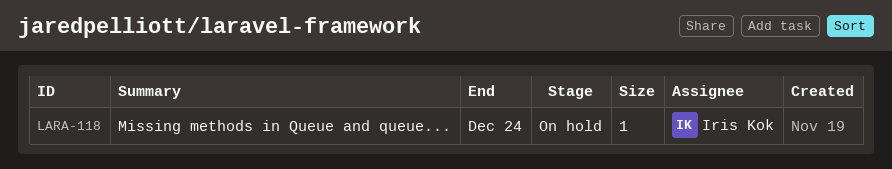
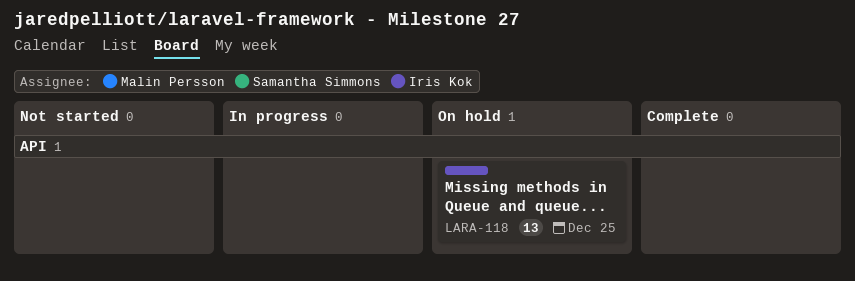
LARA-118, estimate: 1 -> 13
LARA-118, due: Dec 24 -> Dec 25

